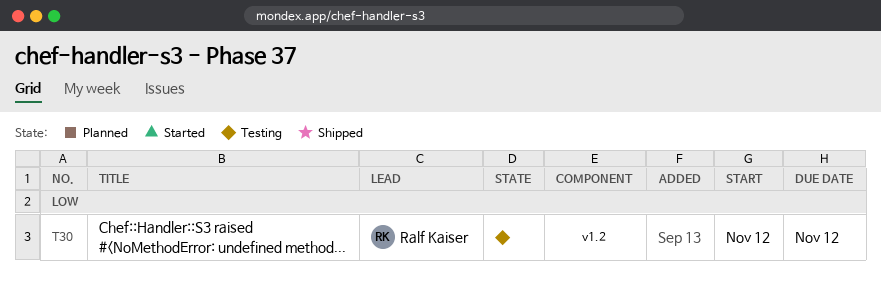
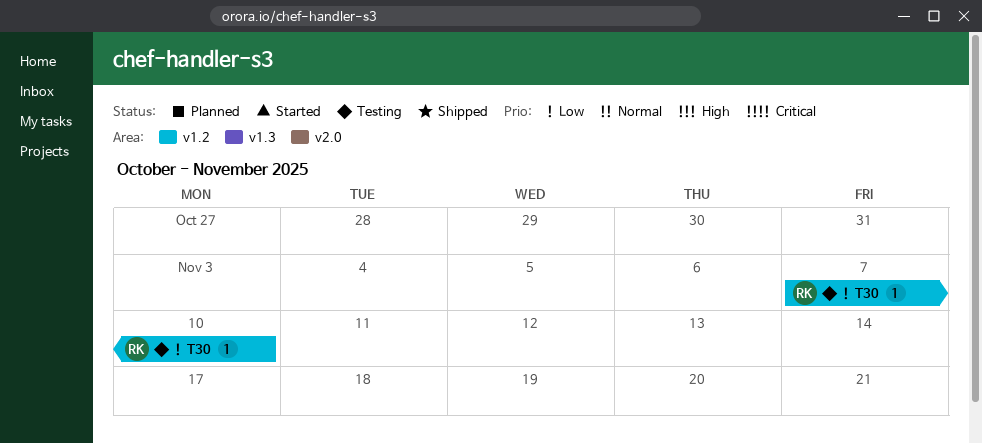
T30, start: Nov 12 -> Nov 7
T30, due: Nov 12 -> Nov 10

